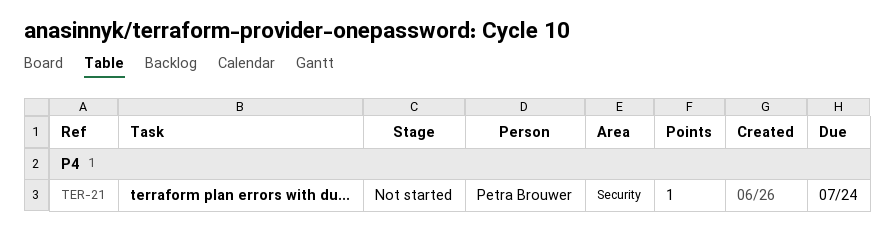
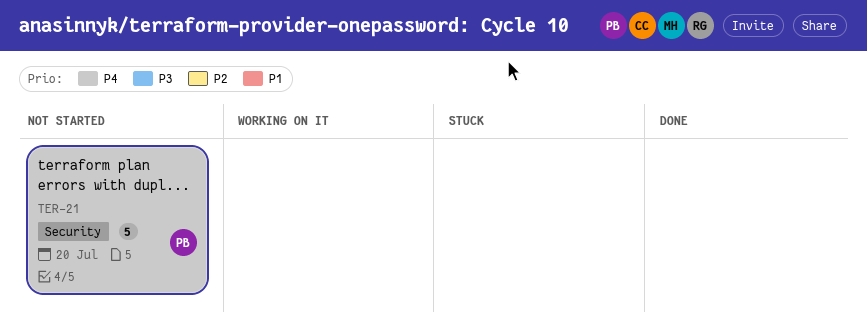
TER-21, estimate: 1 -> 5
TER-21, due: Jul 24 -> Jul 20

